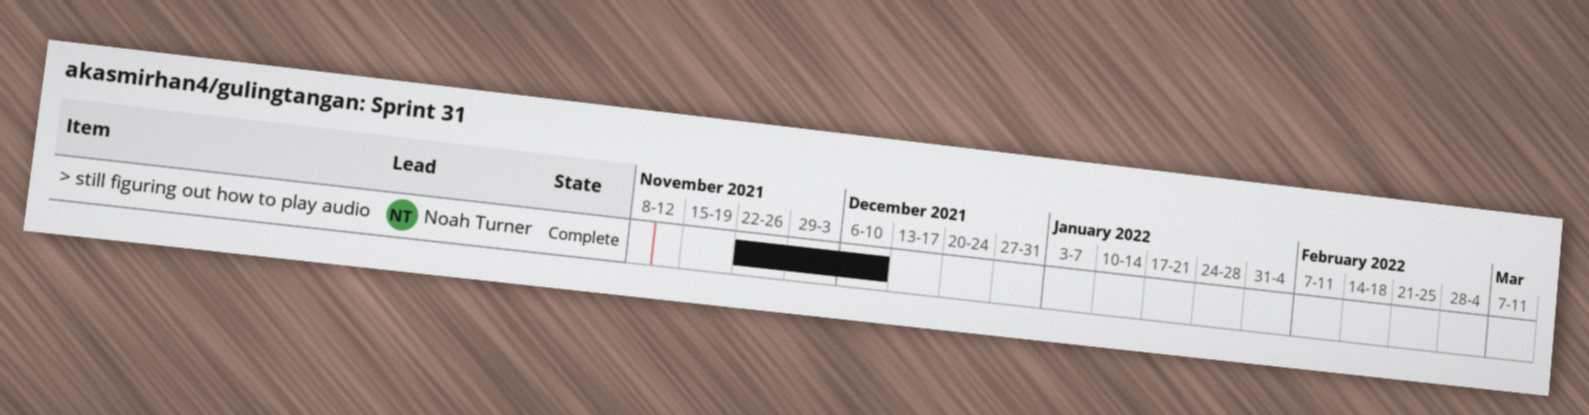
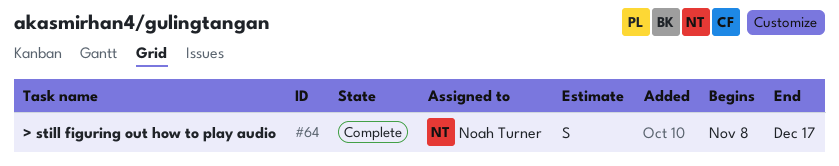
> still figuring out how to play audio, start: Nov 22 -> Nov 8
> still figuring out how to play audio, due: Dec 10 -> Dec 17

